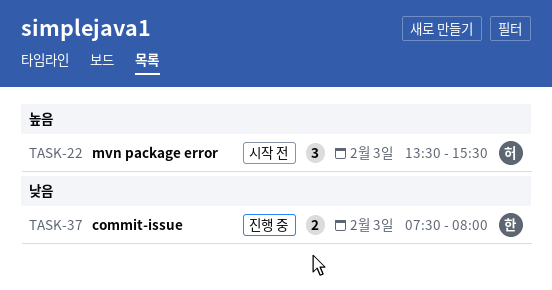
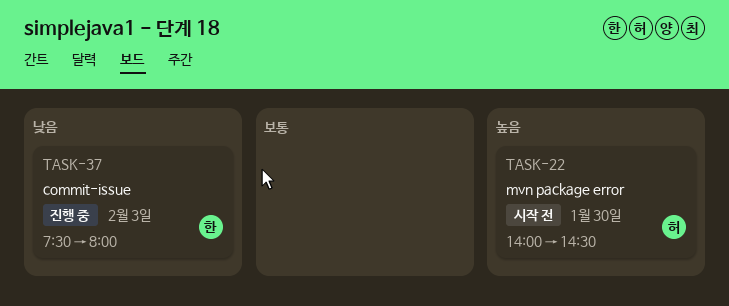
TASK-22, day: Feb 3 -> Jan 30
TASK-22, begins: 13:30 -> 14:00
TASK-22, ends: 15:30 -> 14:30

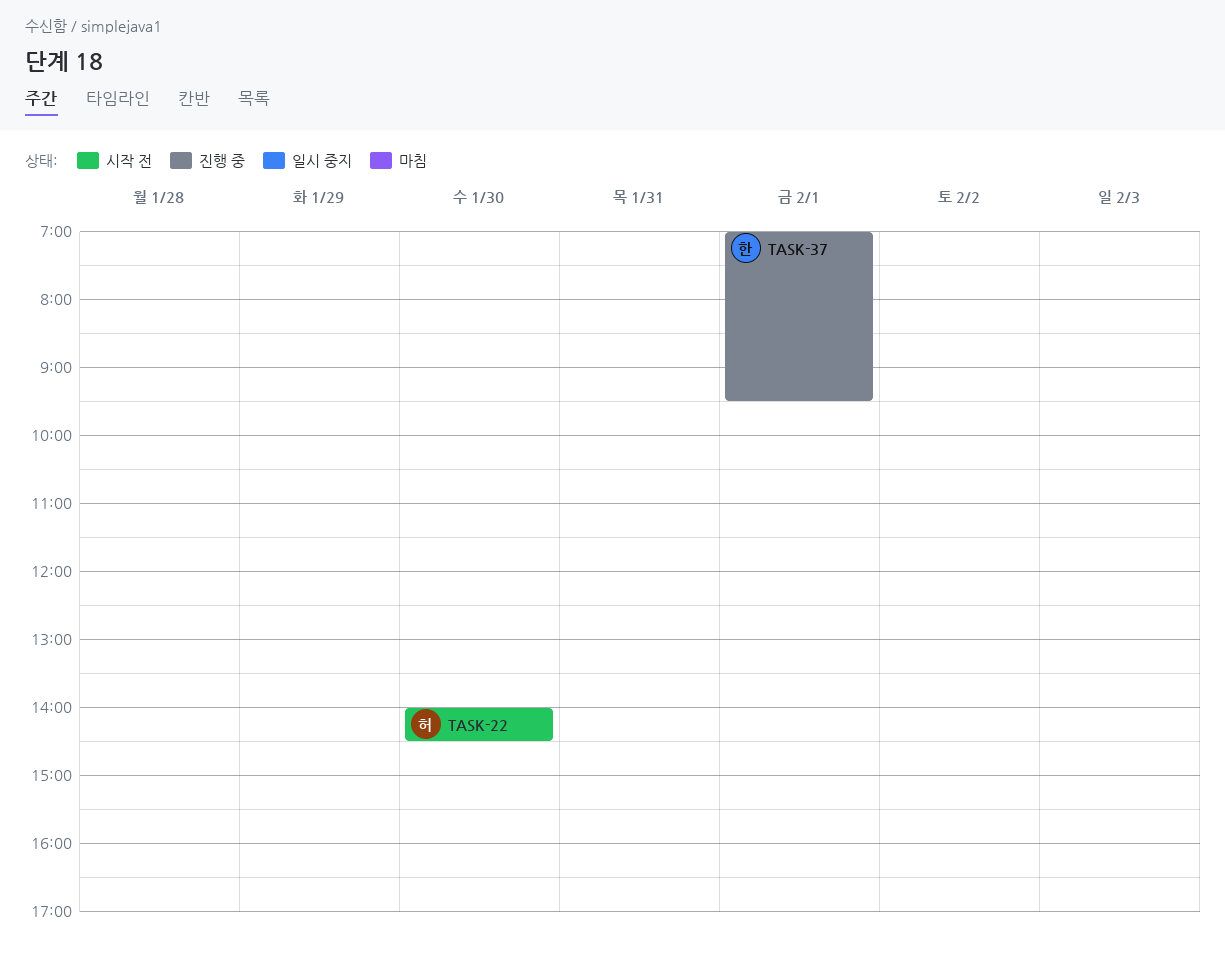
TASK-37, day: Feb 3 -> Feb 1
TASK-37, begins: 07:30 -> 07:00
TASK-37, ends: 08:00 -> 09:30

